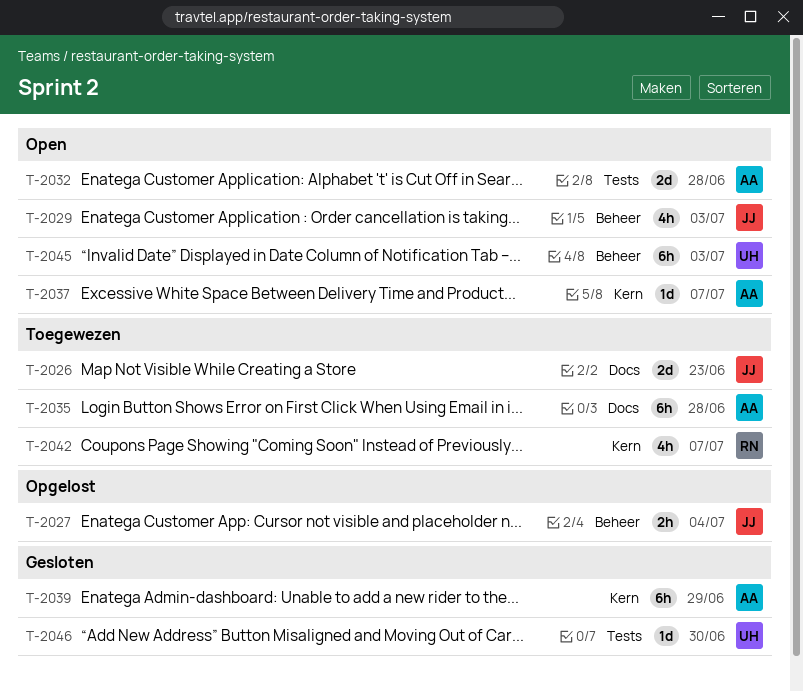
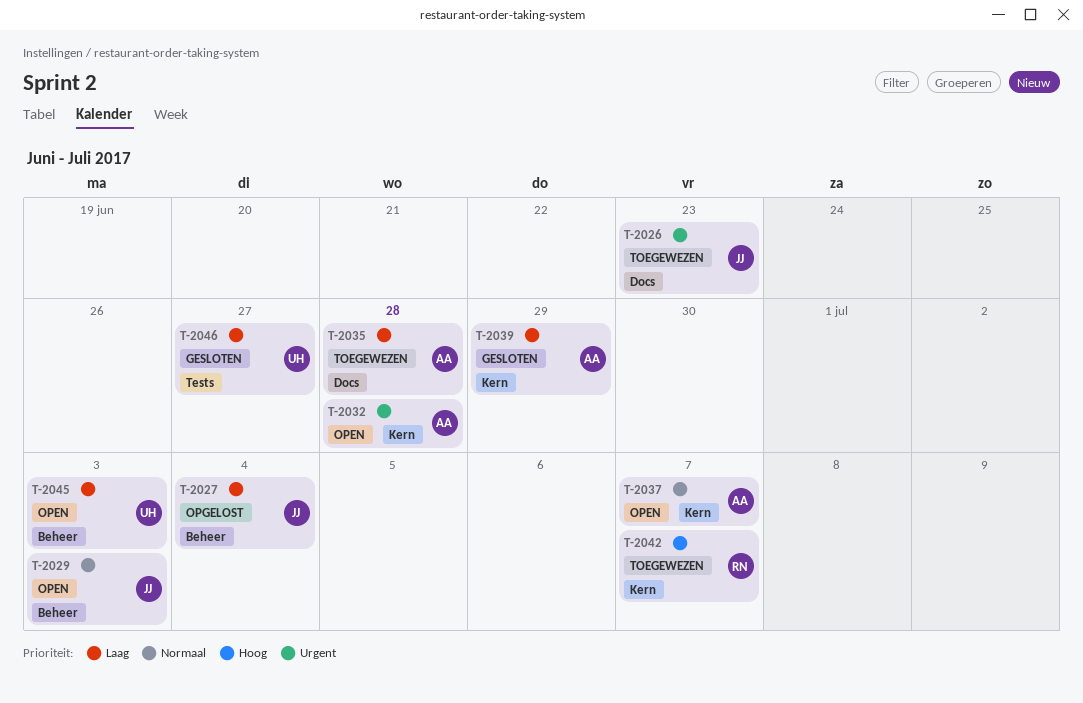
T-2032, label: Tests -> Kern
T-2046, due: Jun 30 -> Jun 27

